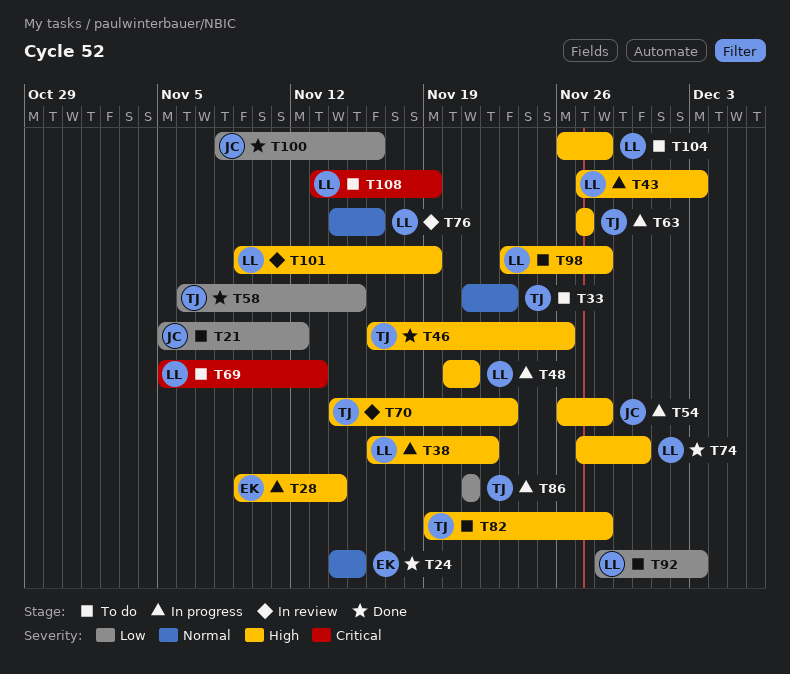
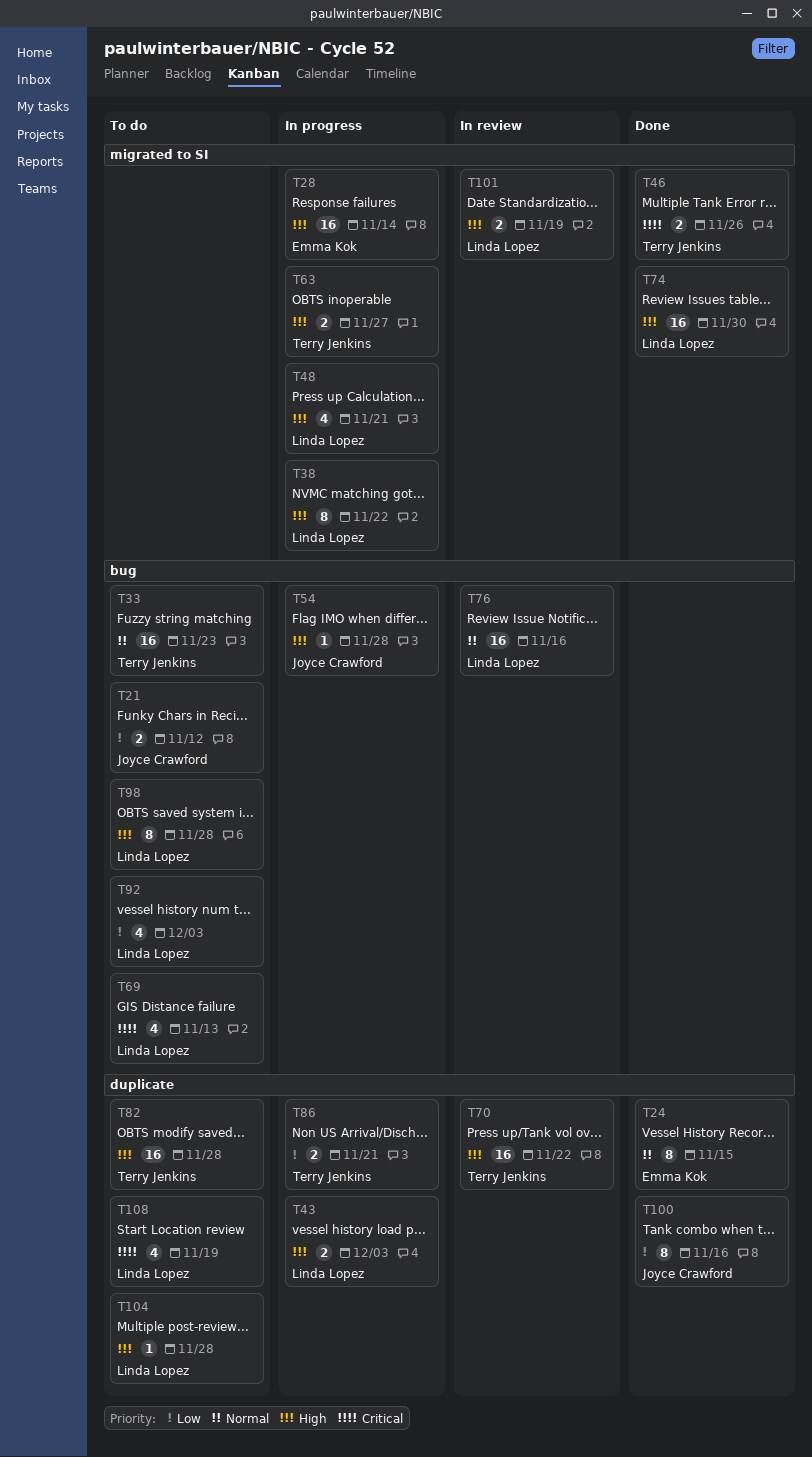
T46, priority: High -> Critical
T58: present -> none
T70, due: Nov 23 -> Nov 22

